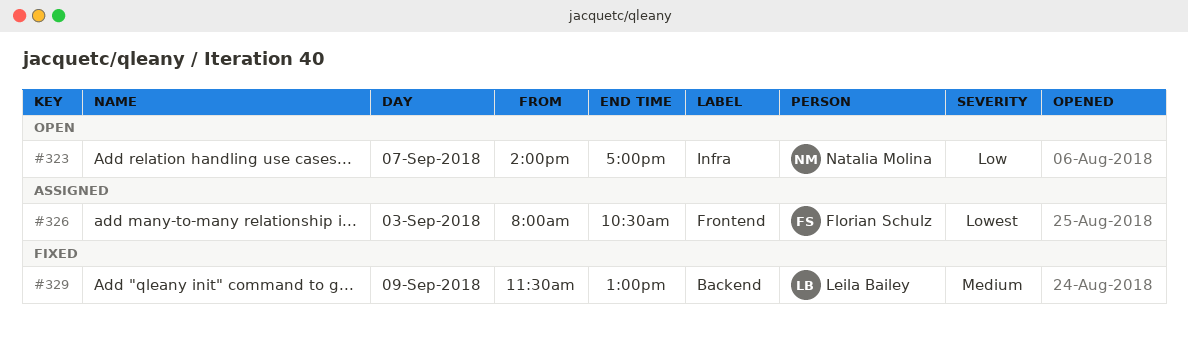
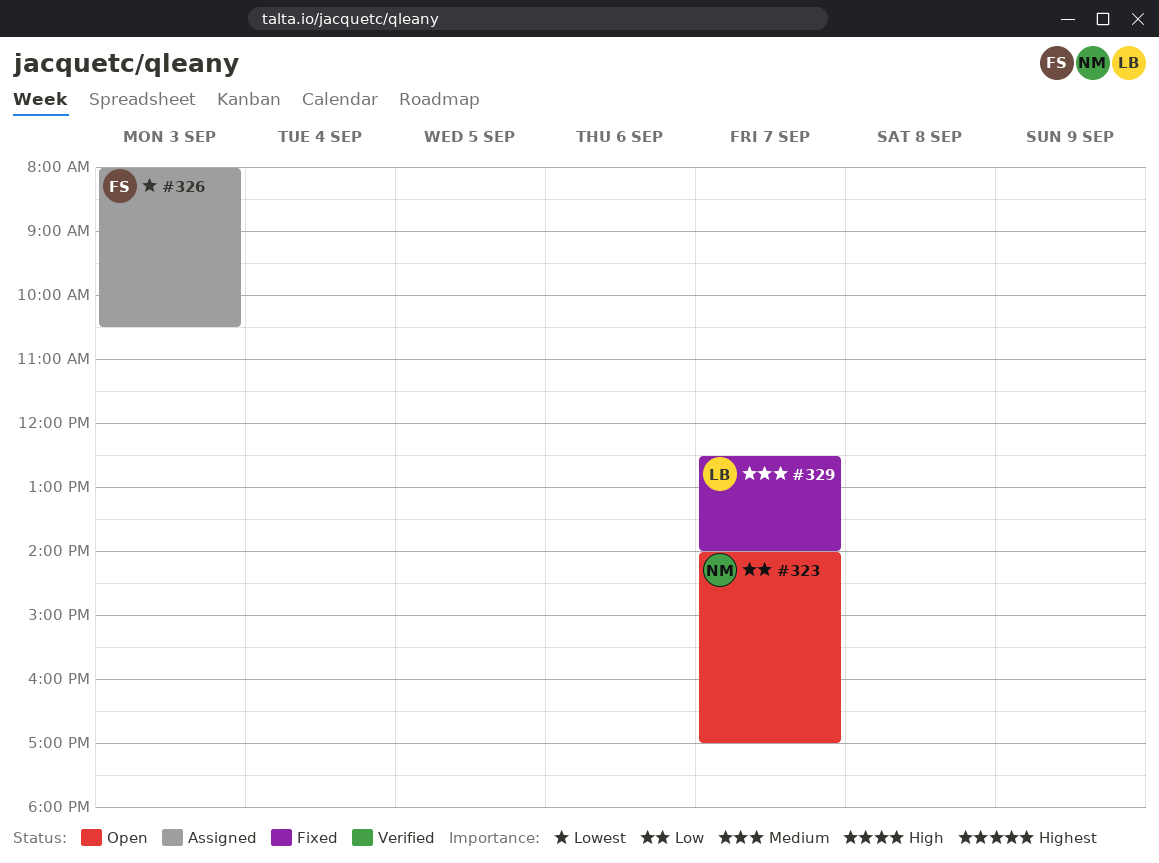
#329, day: Sep 9 -> Sep 7
#329, begins: 11:30 -> 12:30
#329, ends: 13:00 -> 14:00

